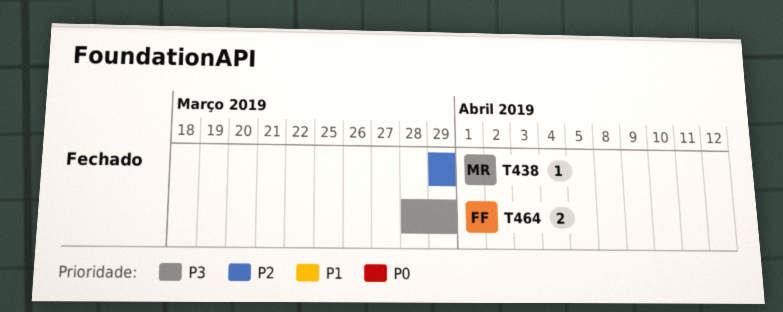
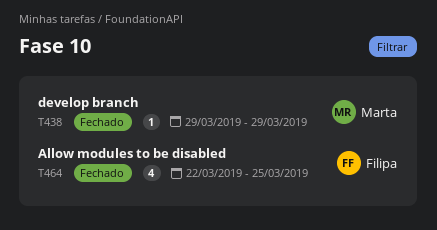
T464, estimate: 2 -> 4
T464, start: Mar 28 -> Mar 22
T464, due: Mar 29 -> Mar 25

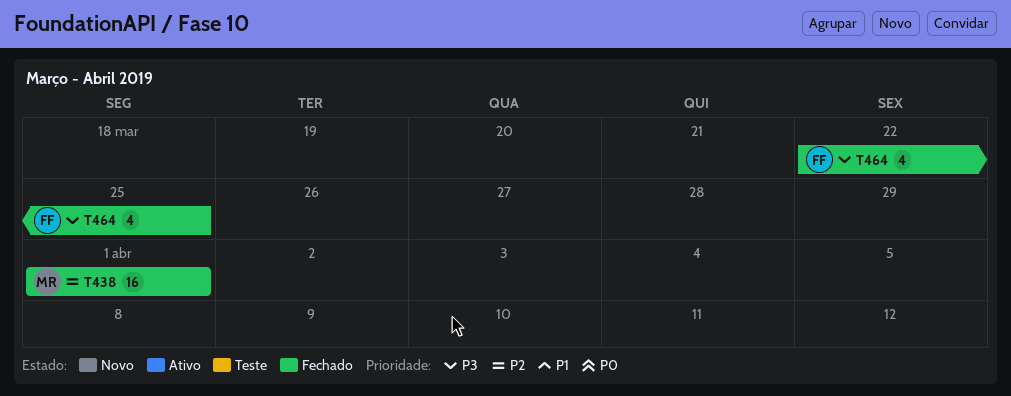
T438, estimate: 1 -> 16
T438, start: Mar 29 -> Apr 1
T438, due: Mar 29 -> Apr 1

